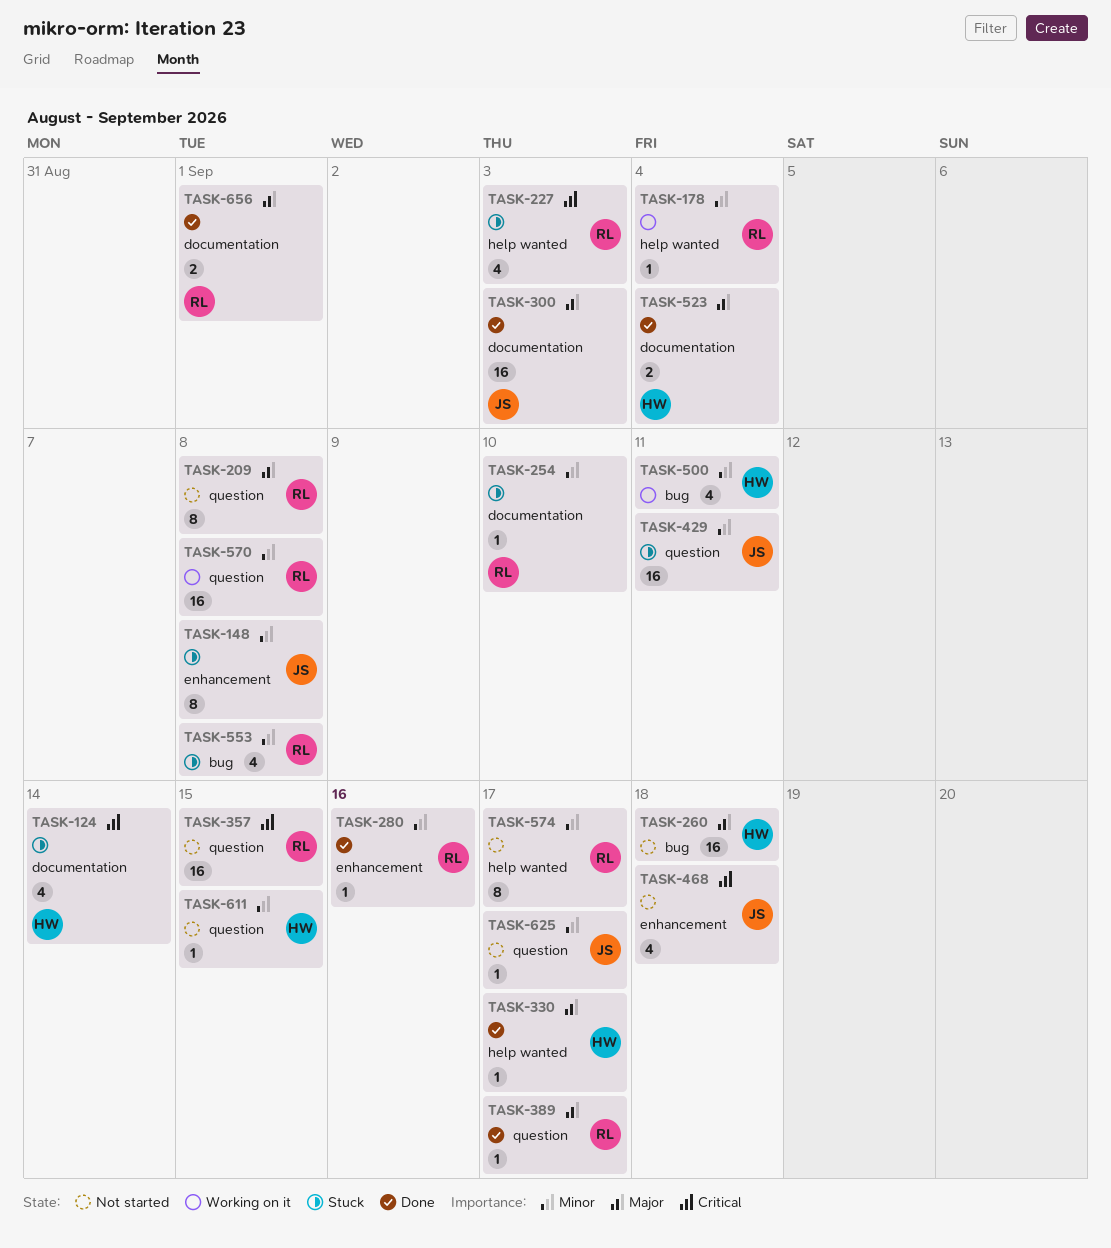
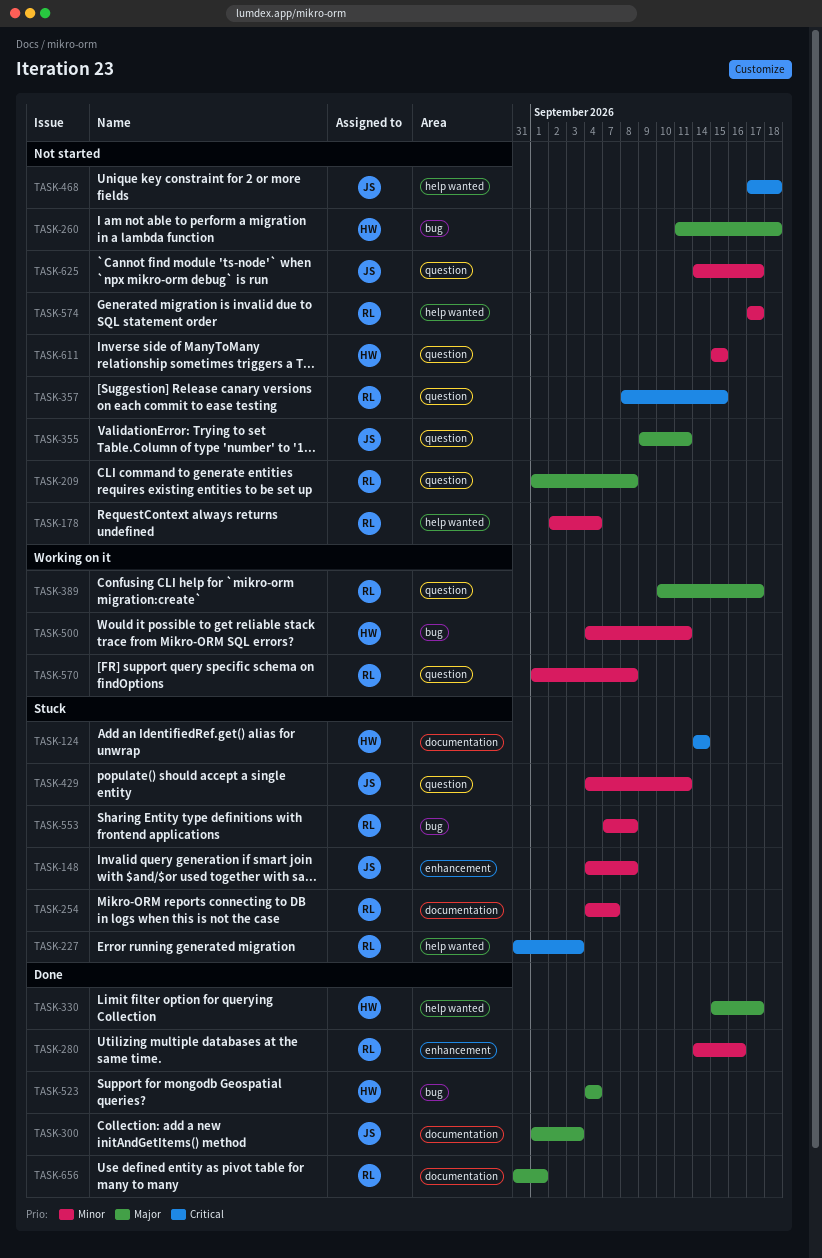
TASK-178, status: Working on it -> Not started
TASK-254, due: Sep 10 -> Sep 7
TASK-355: none -> present
TASK-389, status: Done -> Working on it
TASK-468, label: enhancement -> help wanted
TASK-523, label: documentation -> bug

